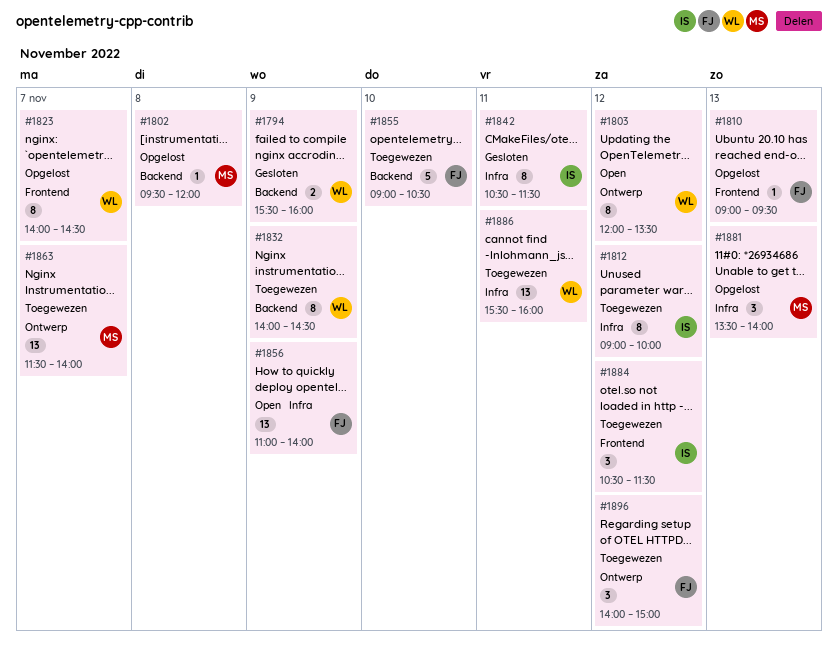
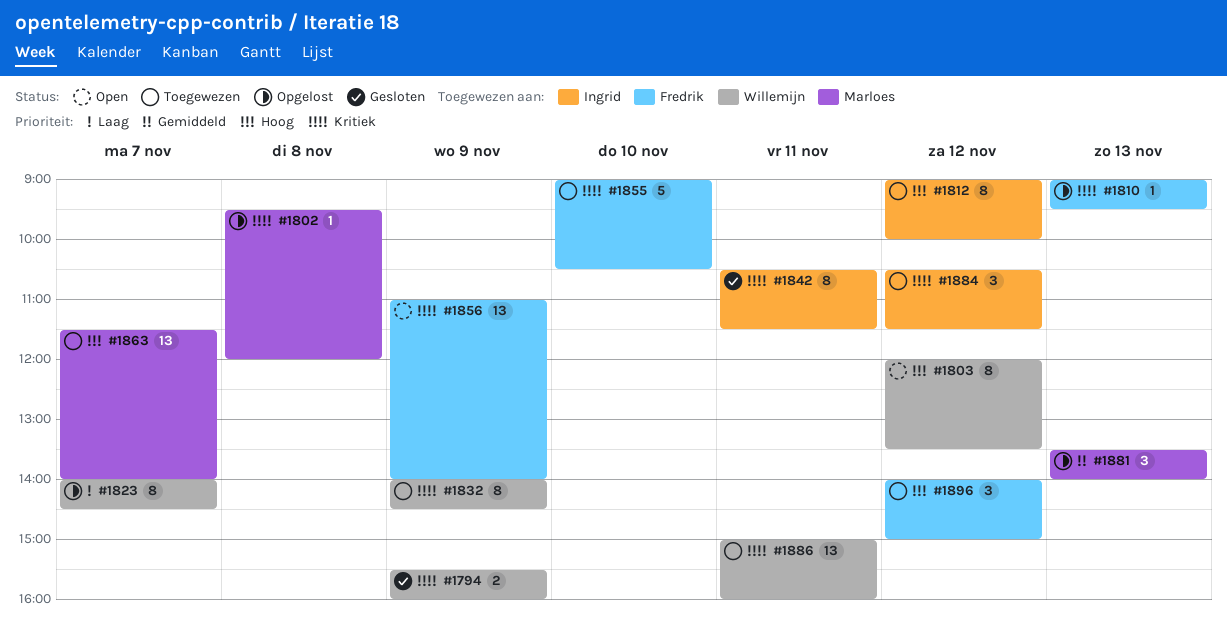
#1886, begins: 15:30 -> 15:00

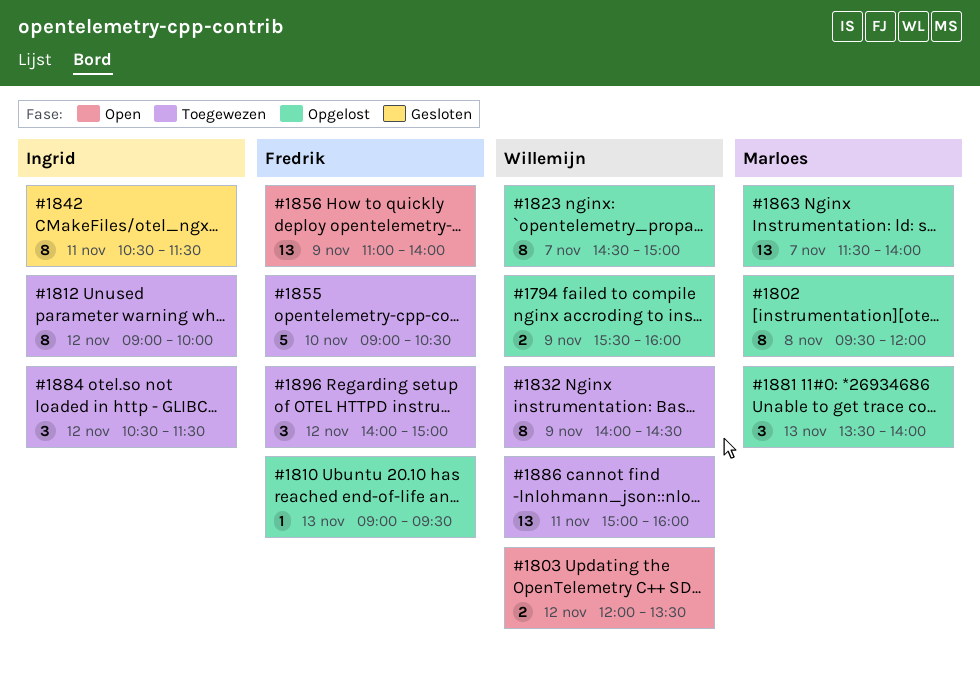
#1794, status: Gesloten -> Opgelost
#1802, estimate: 1 -> 8
#1803, estimate: 8 -> 2
#1823, begins: 14:00 -> 14:30
#1823, ends: 14:30 -> 15:00
#1863, status: Toegewezen -> Opgelost

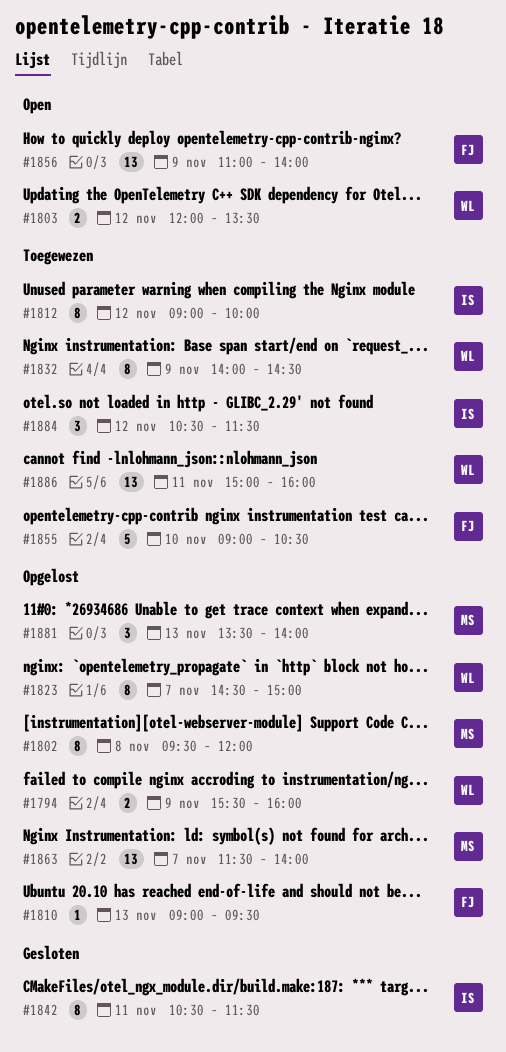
#1896: present -> none

